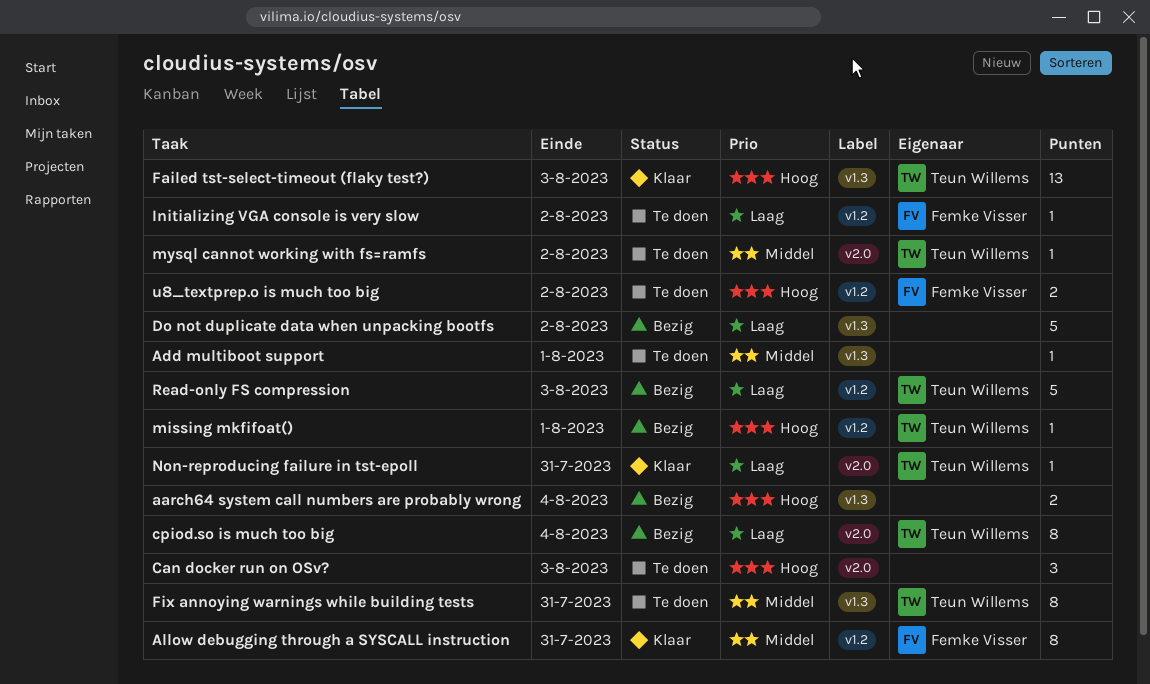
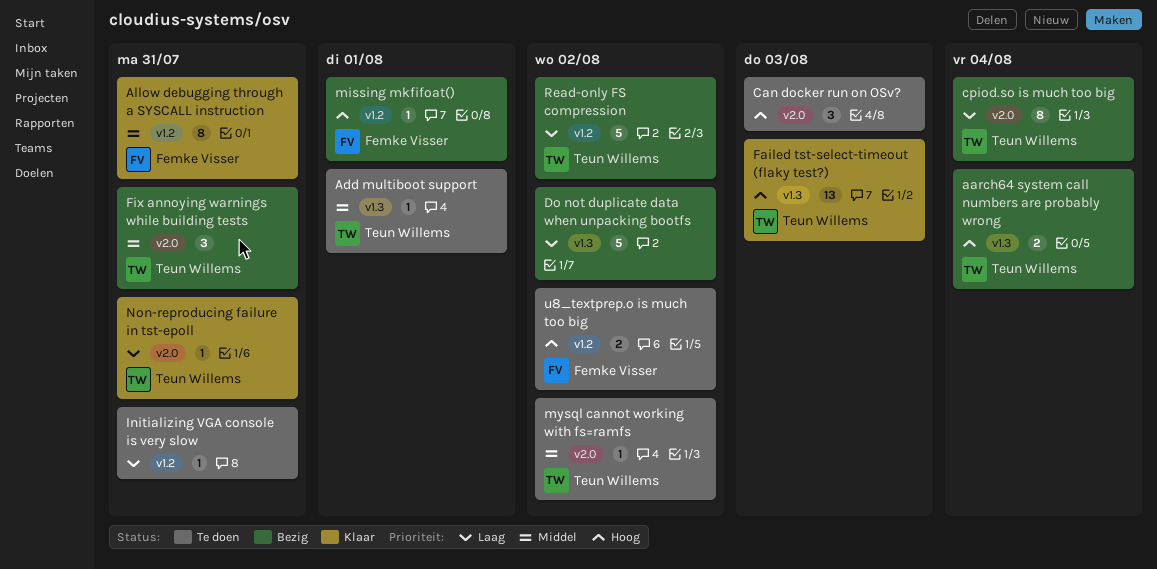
aarch64 system call numbers are probably wrong, owner: none -> Teun Willems
Add multiboot support, owner: none -> Teun Willems
Fix annoying warnings while building tests, status: Te doen -> Bezig
Fix annoying warnings while building tests, label: v1.3 -> v2.0
Fix annoying warnings while building tests, estimate: 8 -> 3
Initializing VGA console is very slow, owner: Femke Visser -> none
Initializing VGA console is very slow, due: Aug 2 -> Jul 31
missing mkfifoat(), owner: Teun Willems -> Femke Visser
Read-only FS compression, due: Aug 3 -> Aug 2

